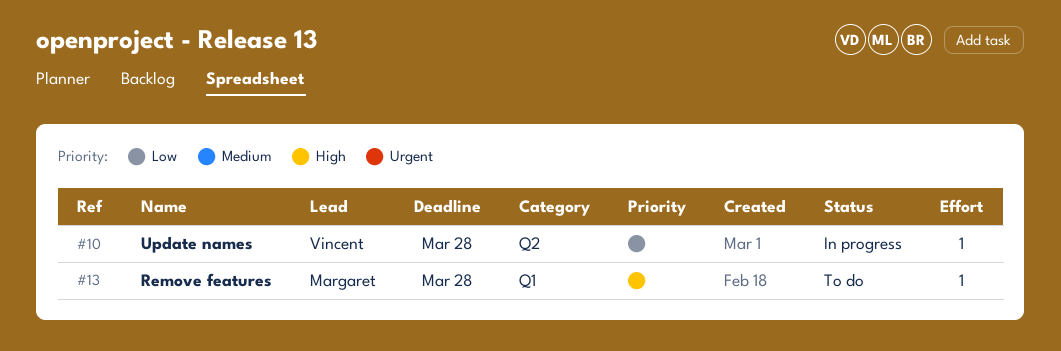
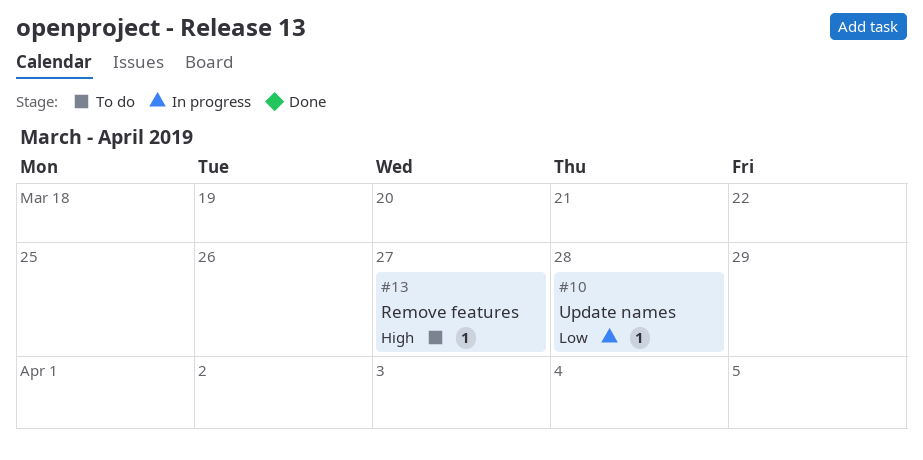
#13, due: Mar 28 -> Mar 27

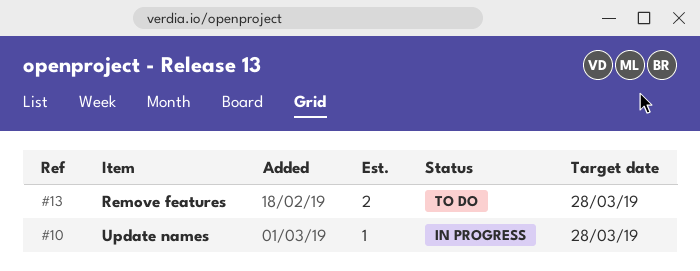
#13, estimate: 1 -> 2
#13, due: Mar 27 -> Mar 28

